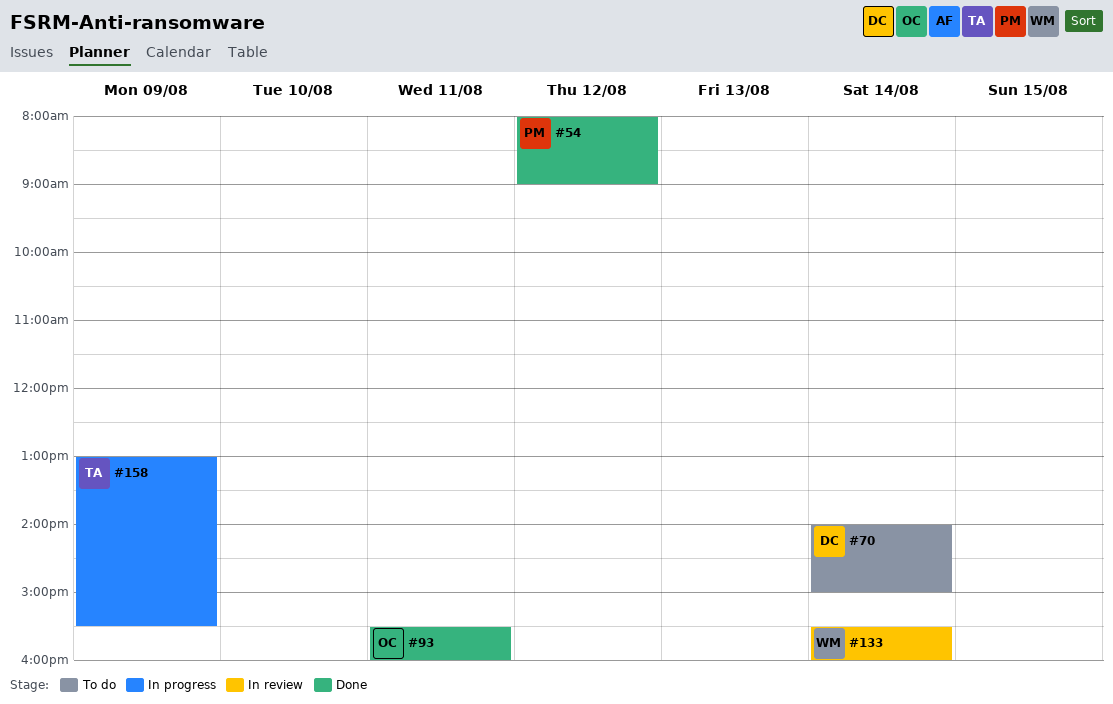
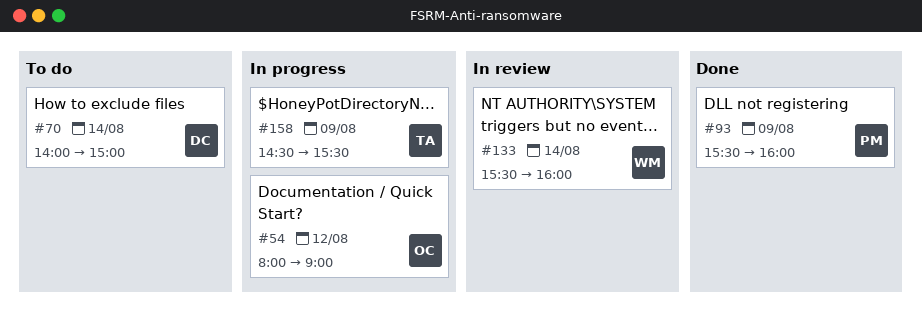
#54, status: Done -> In progress
#54, owner: PM -> OC
#93, owner: OC -> PM
#93, day: Aug 11 -> Aug 9
#158, begins: 13:00 -> 14:30

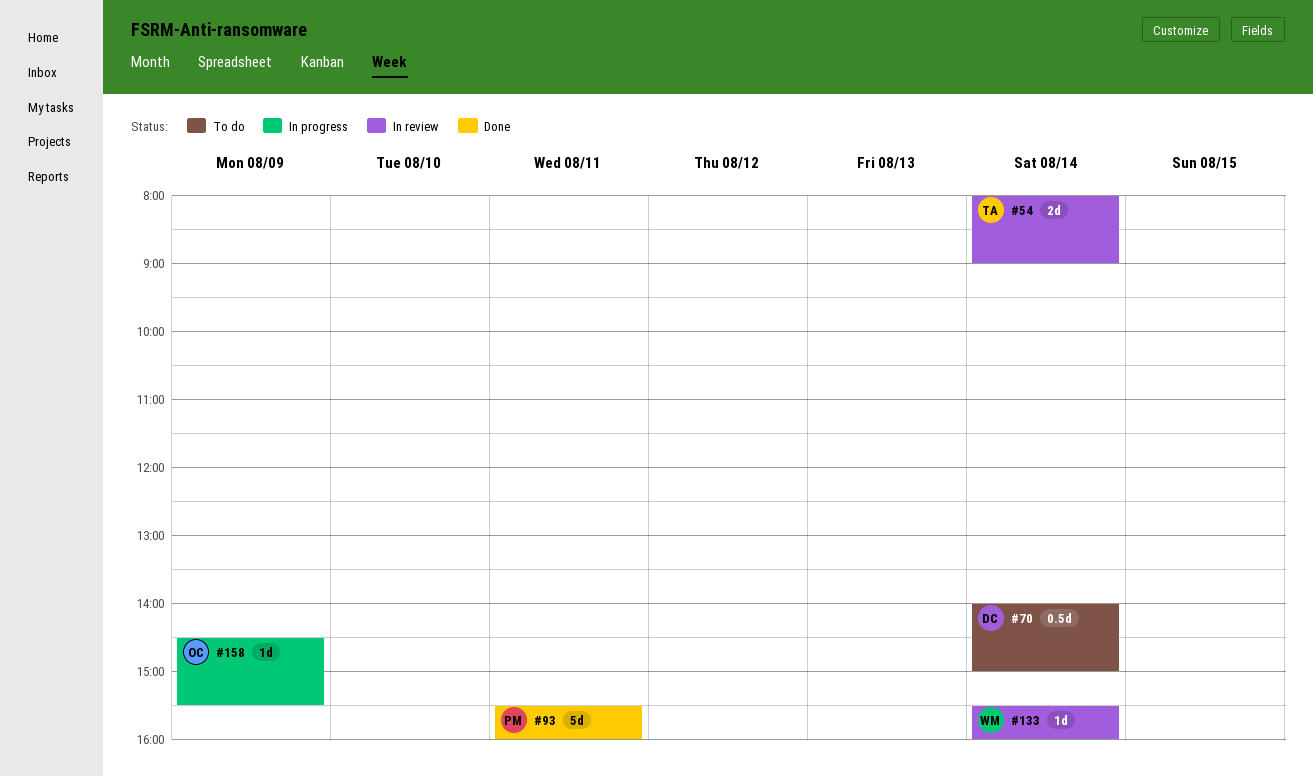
#54, status: In progress -> In review
#54, owner: OC -> TA
#54, day: Aug 12 -> Aug 14
#93, day: Aug 9 -> Aug 11
#158, owner: TA -> OC

